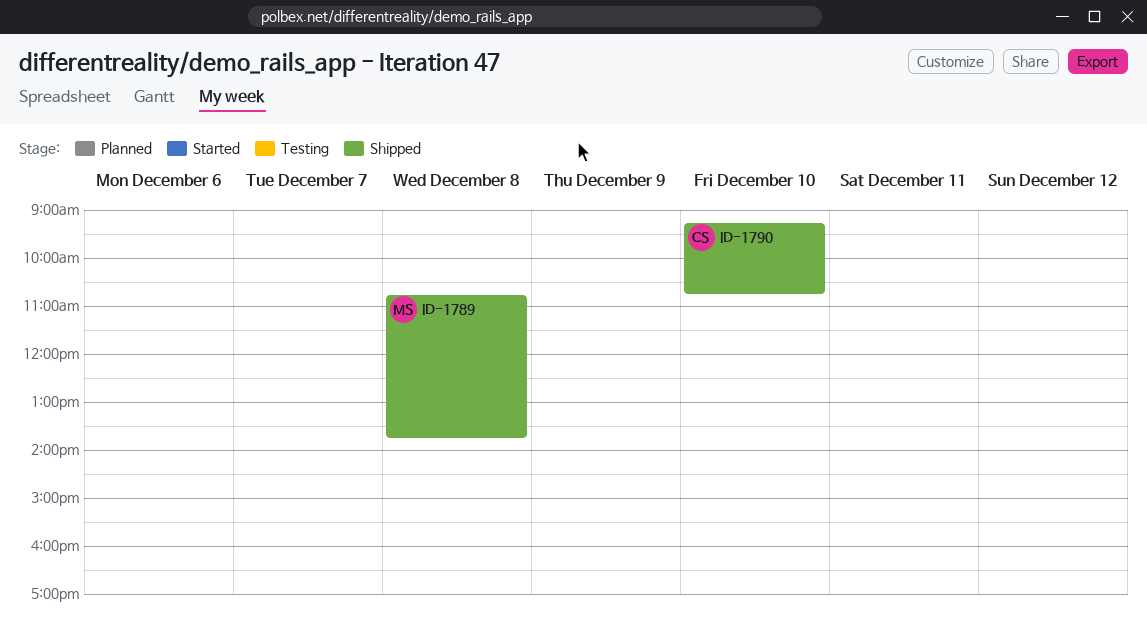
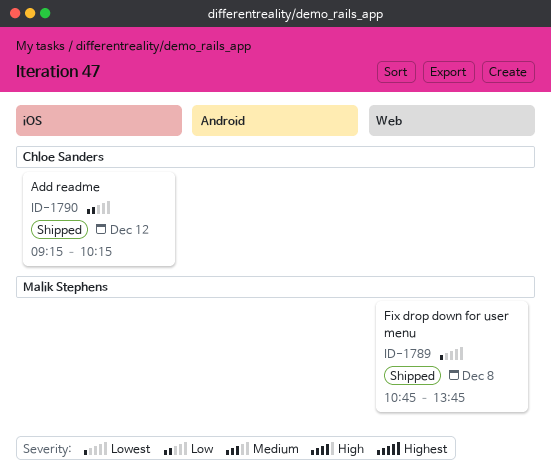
ID-1790, day: Dec 10 -> Dec 12
ID-1790, ends: 10:45 -> 10:15

